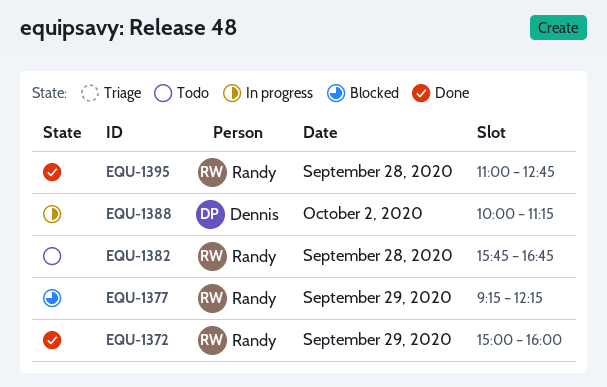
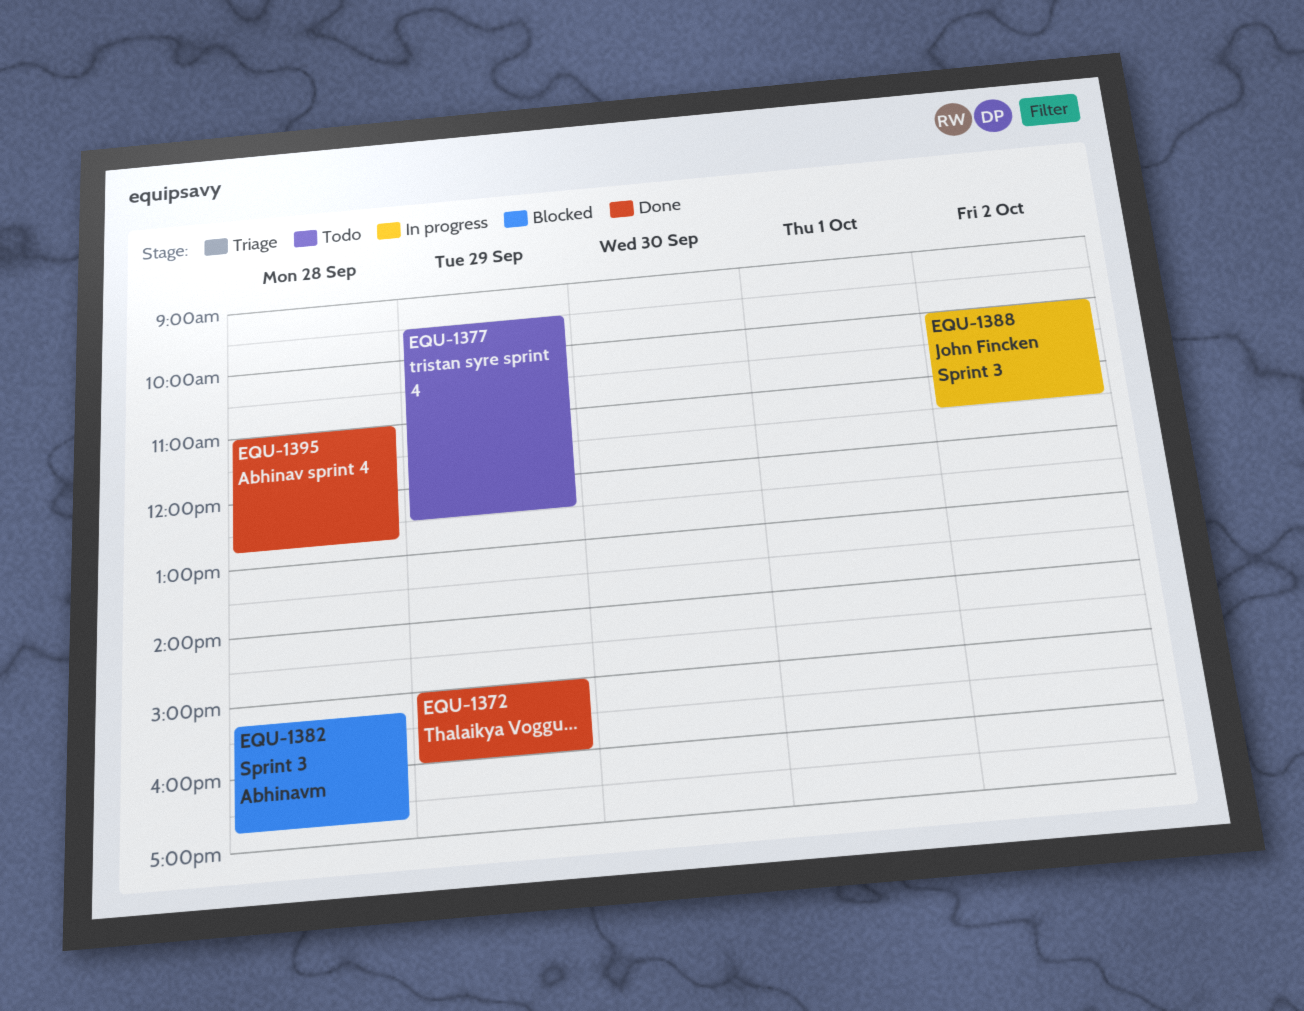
EQU-1377, status: Blocked -> Todo
EQU-1377, begins: 09:15 -> 09:30
EQU-1377, ends: 12:15 -> 12:30
EQU-1382, status: Todo -> Blocked
EQU-1382, begins: 15:45 -> 15:15
EQU-1388, ends: 11:15 -> 11:30

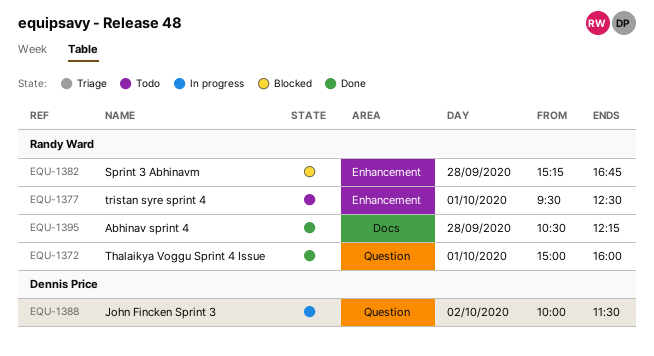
EQU-1372, day: Sep 29 -> Oct 1
EQU-1377, day: Sep 29 -> Oct 1
EQU-1395, begins: 11:00 -> 10:30
EQU-1395, ends: 12:45 -> 12:15

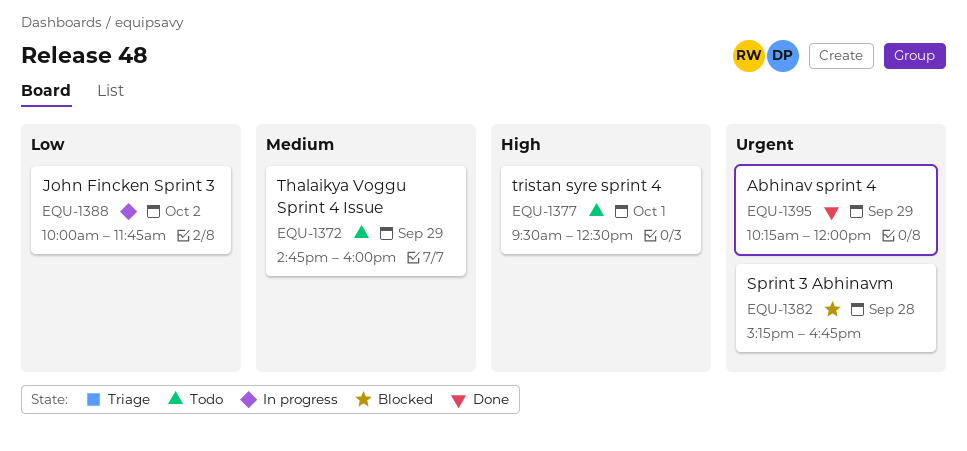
EQU-1372, status: Done -> Todo
EQU-1372, day: Oct 1 -> Sep 29
EQU-1372, begins: 15:00 -> 14:45
EQU-1388, ends: 11:30 -> 11:45
EQU-1395, day: Sep 28 -> Sep 29
EQU-1395, begins: 10:30 -> 10:15
EQU-1395, ends: 12:15 -> 12:00

